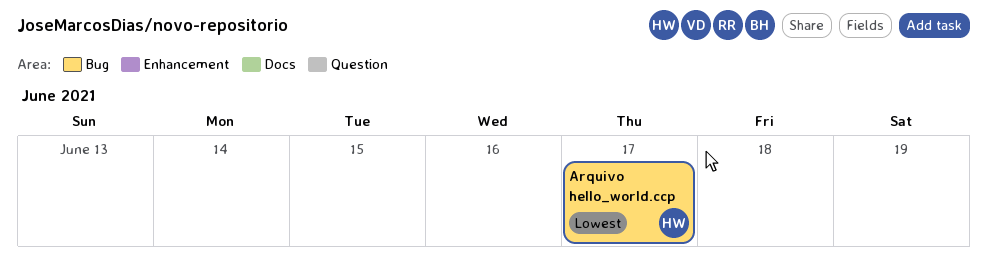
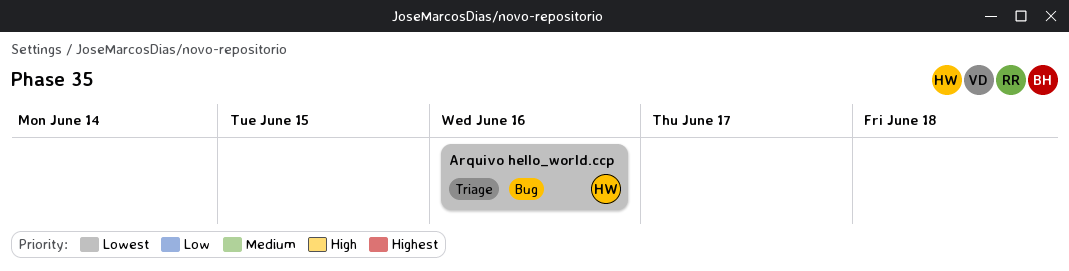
Arquivo hello_world.ccp, due: Jun 17 -> Jun 16

